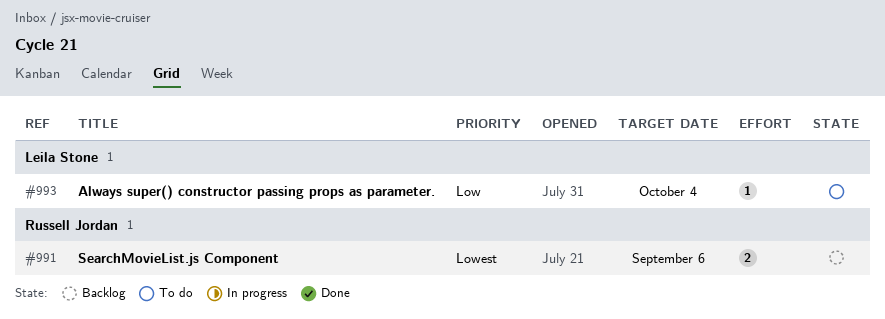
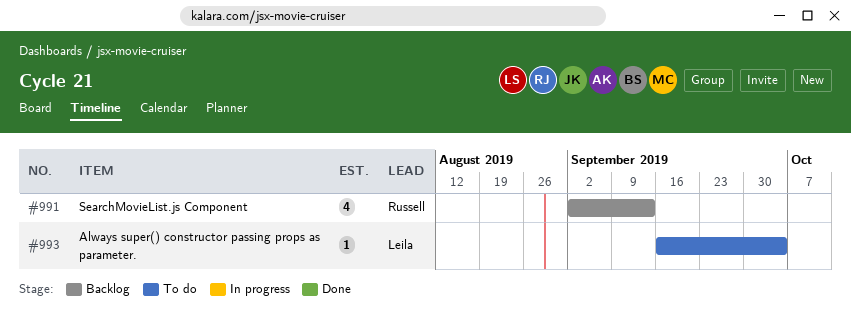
#991, estimate: 2 -> 4
#991, due: Sep 6 -> Sep 13

